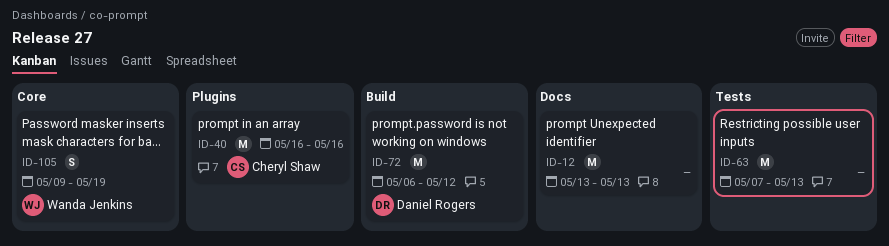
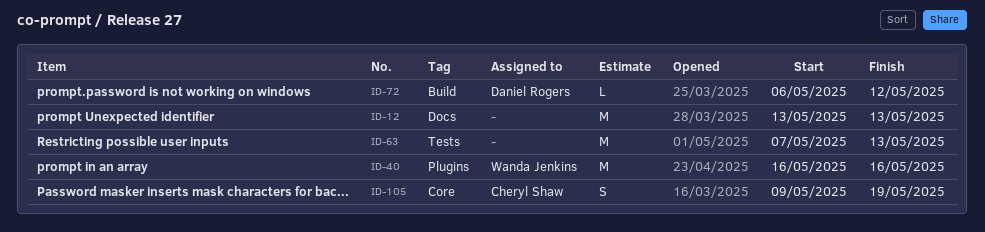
ID-40, owner: Cheryl Shaw -> Wanda Jenkins
ID-72, estimate: M -> L
ID-105, owner: Wanda Jenkins -> Cheryl Shaw

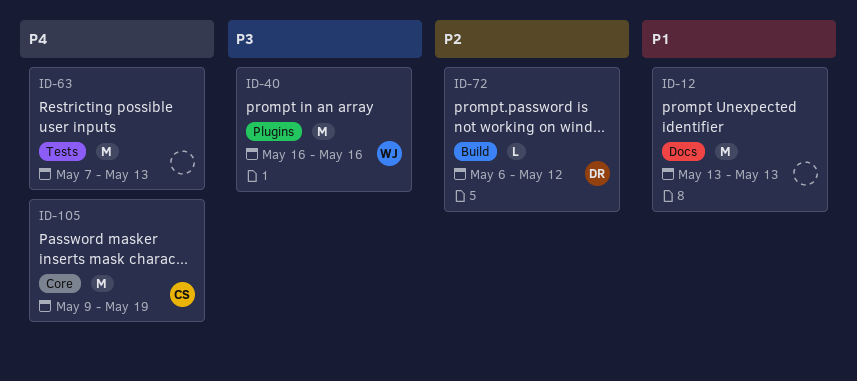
ID-105, estimate: S -> M

